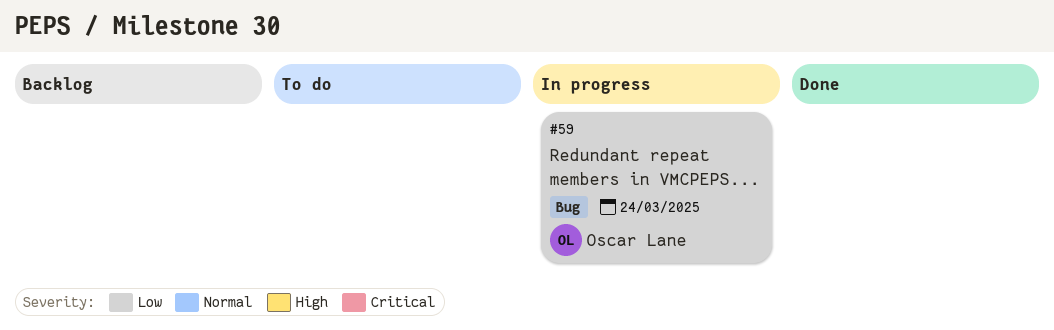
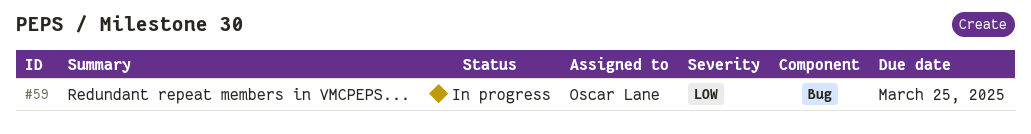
#59, due: Mar 24 -> Mar 25

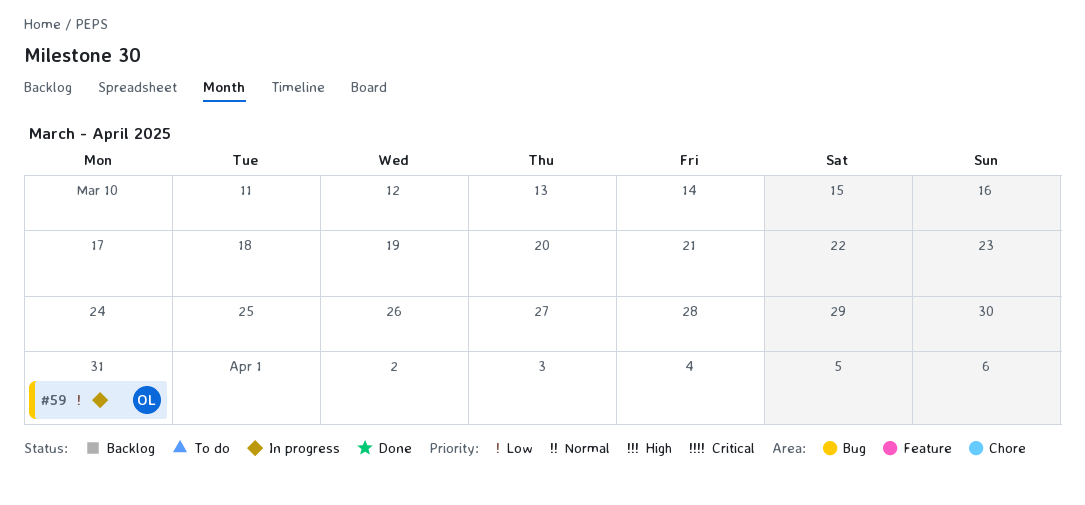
#59, due: Mar 25 -> Mar 31

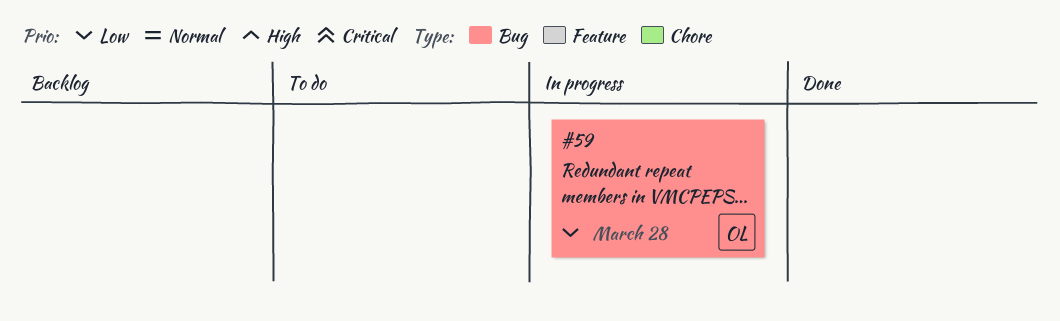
#59, due: Mar 31 -> Mar 28

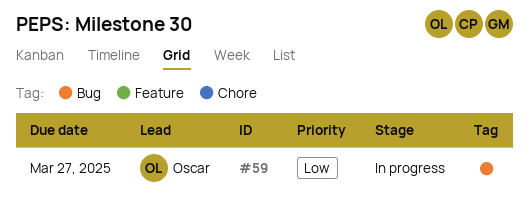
#59, due: Mar 28 -> Mar 27

